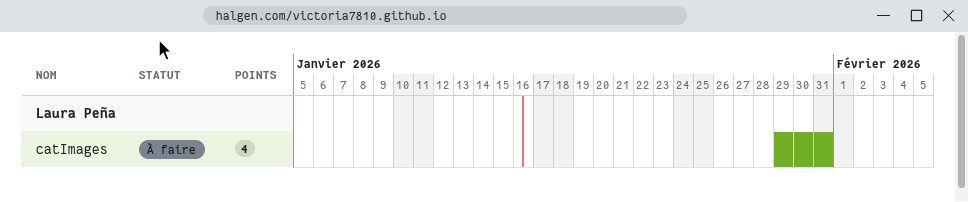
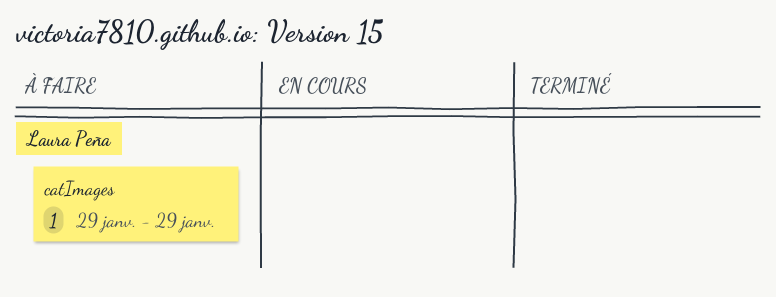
catImages, estimate: 4 -> 1
catImages, due: Jan 31 -> Jan 29

